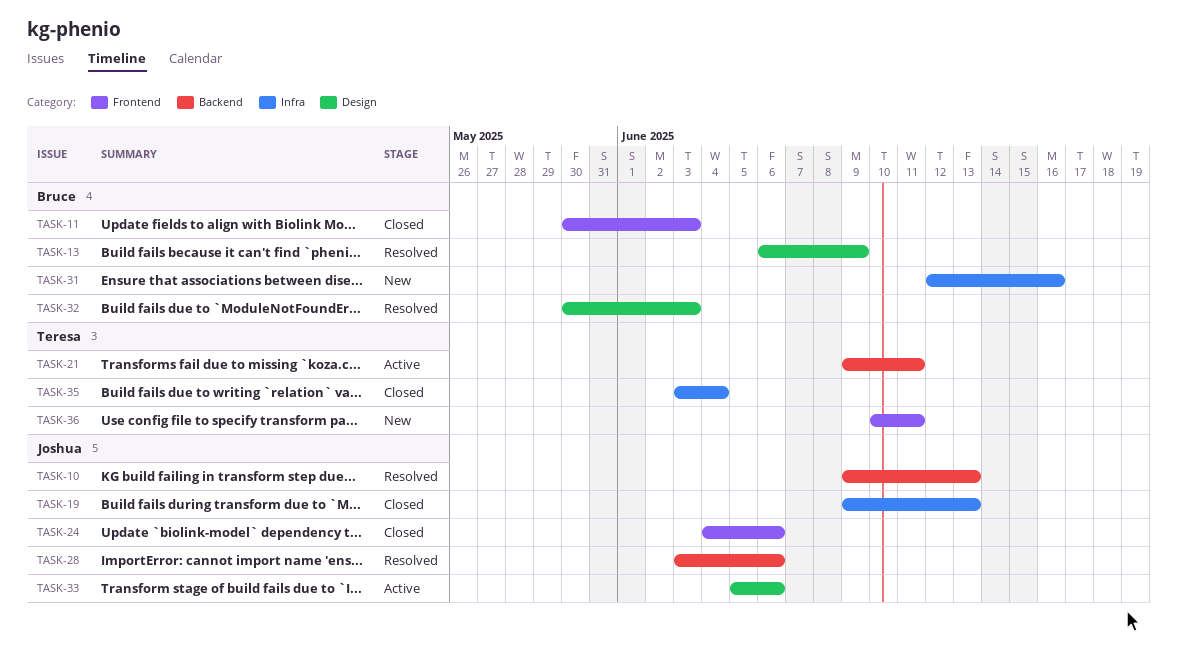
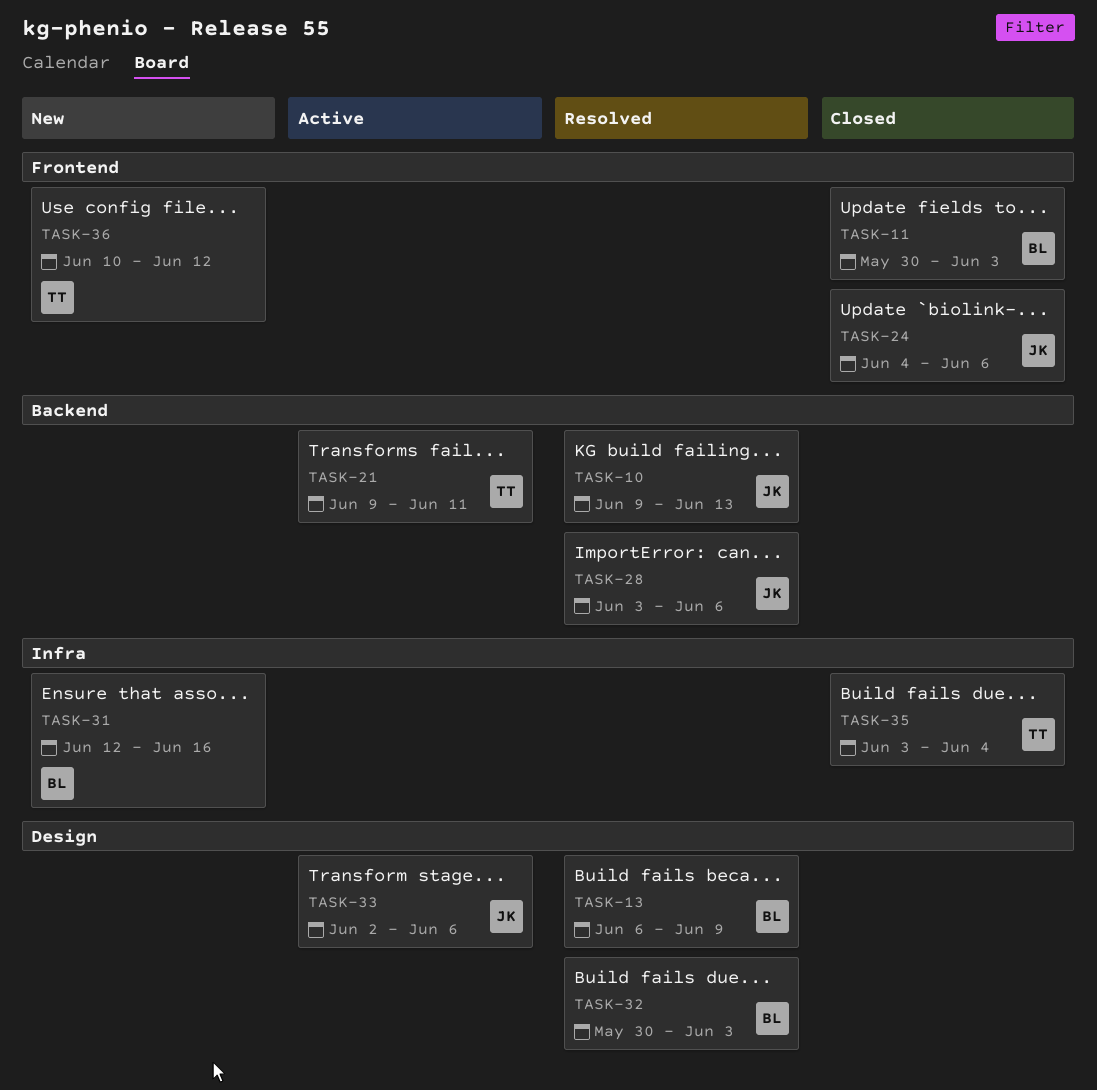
TASK-19: present -> none
TASK-33, start: Jun 5 -> Jun 2
TASK-36, due: Jun 11 -> Jun 12

